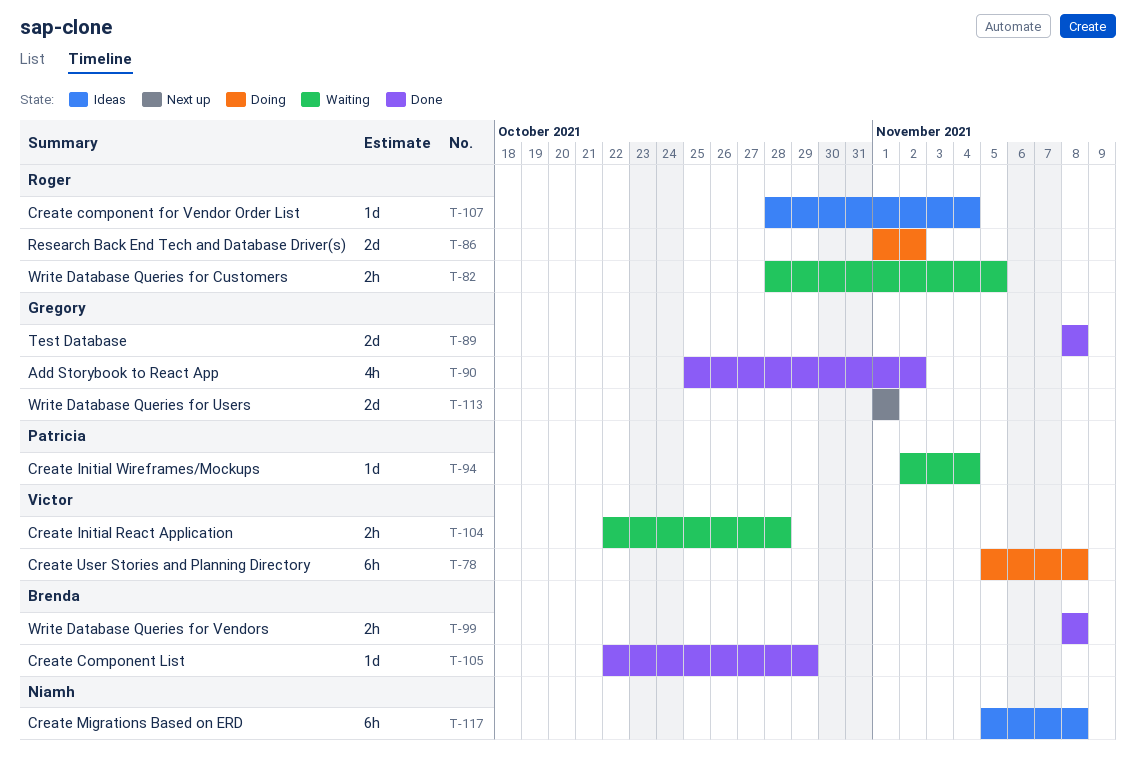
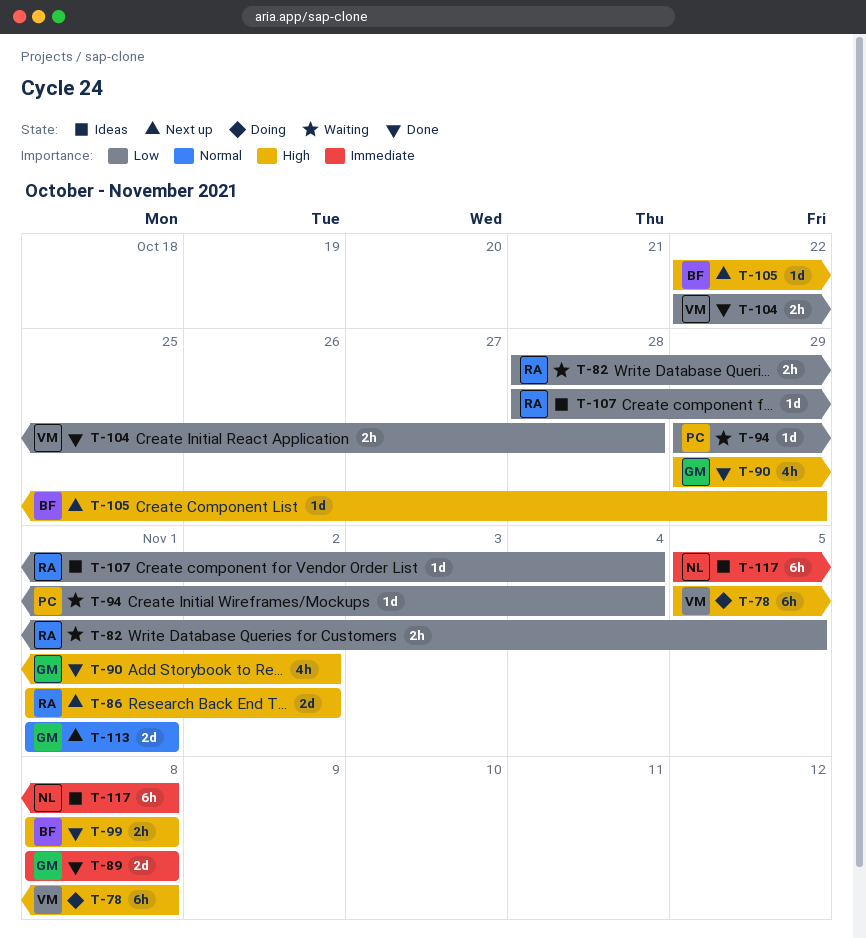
T-86, status: Doing -> Next up
T-90, start: Oct 25 -> Oct 29
T-94, start: Nov 2 -> Oct 29
T-104, status: Waiting -> Done
T-105, status: Done -> Next up

